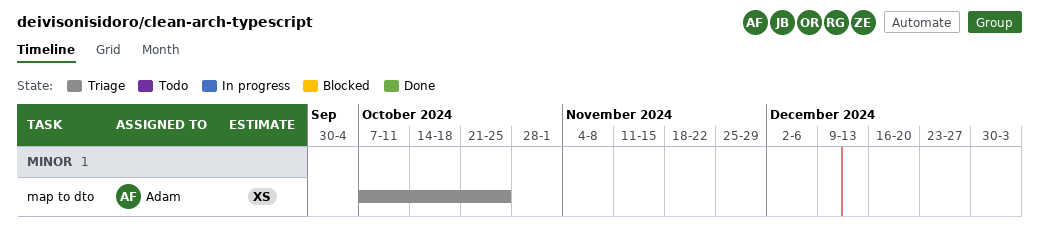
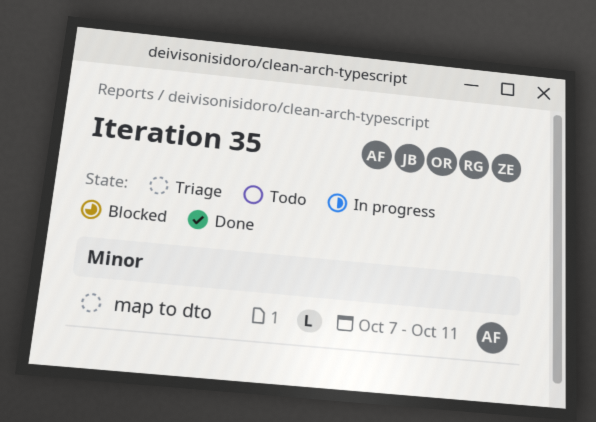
map to dto, estimate: XS -> L
map to dto, due: Oct 25 -> Oct 11

